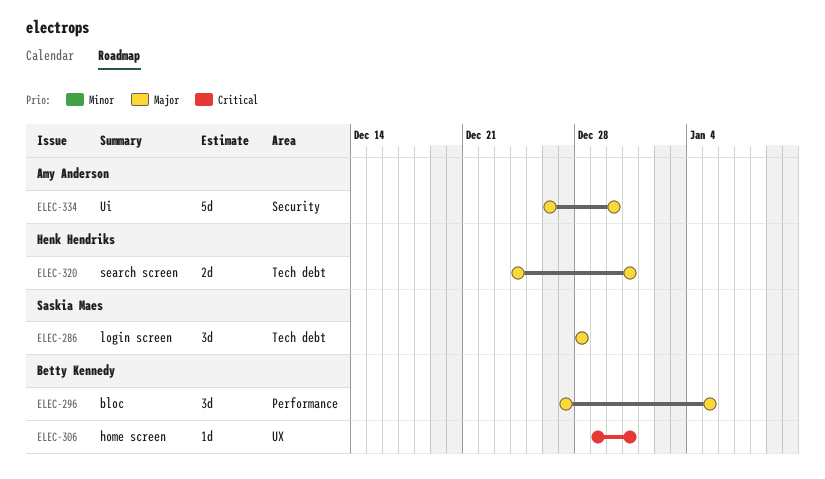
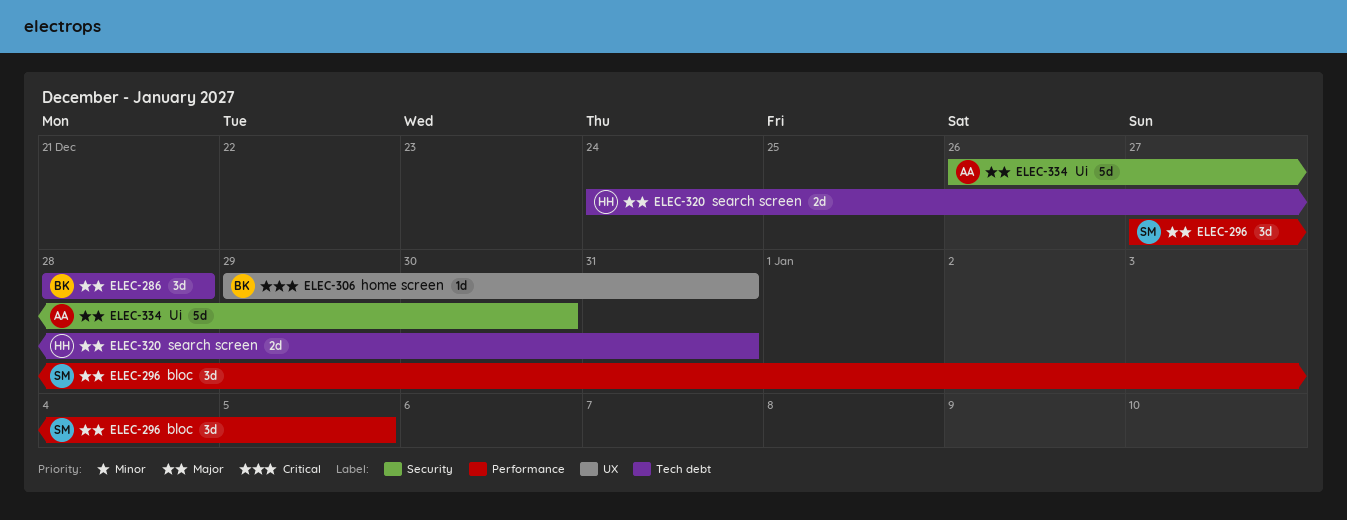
ELEC-286, owner: Saskia Maes -> Betty Kennedy
ELEC-296, owner: Betty Kennedy -> Saskia Maes

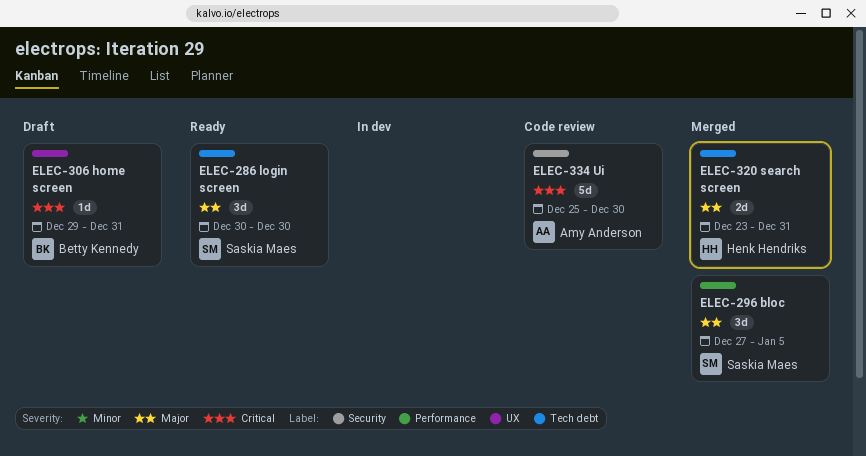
ELEC-286, owner: Betty Kennedy -> Saskia Maes
ELEC-286, start: Dec 28 -> Dec 30
ELEC-286, due: Dec 28 -> Dec 30
ELEC-320, start: Dec 24 -> Dec 23
ELEC-334, priority: Major -> Critical
ELEC-334, start: Dec 26 -> Dec 25

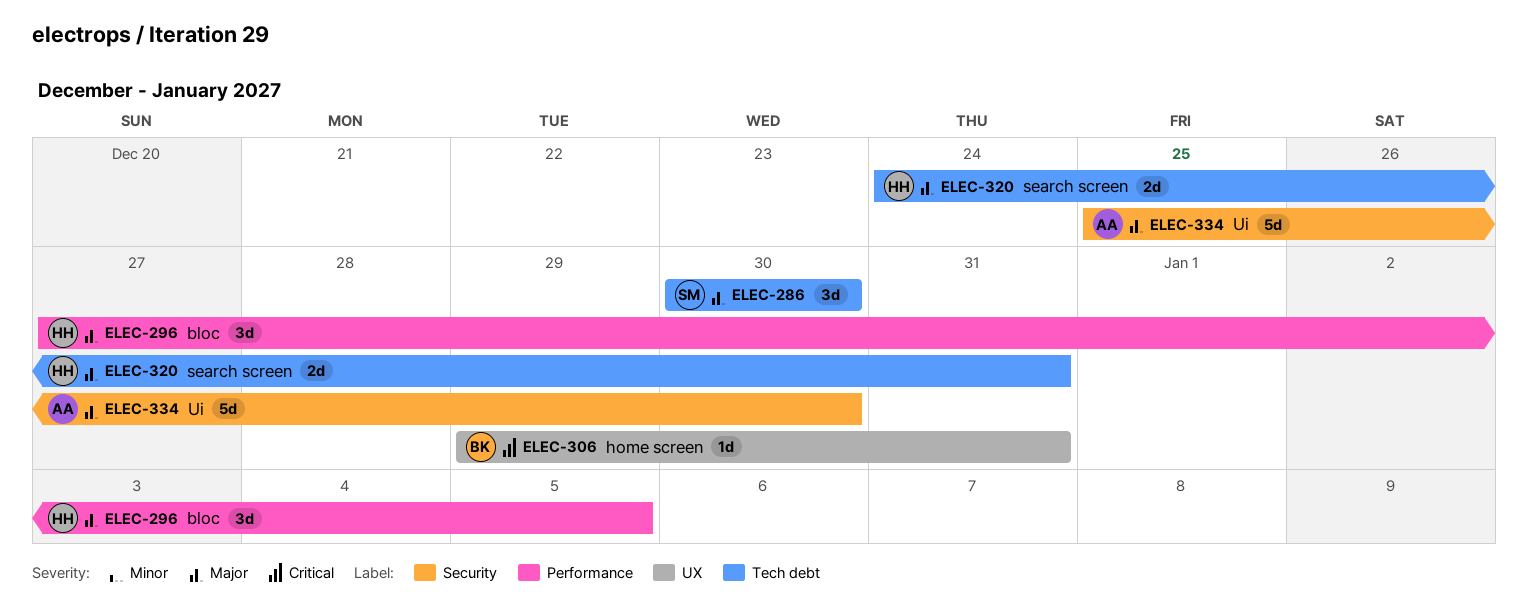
ELEC-296, owner: Saskia Maes -> Henk Hendriks
ELEC-320, start: Dec 23 -> Dec 24
ELEC-334, priority: Critical -> Major

